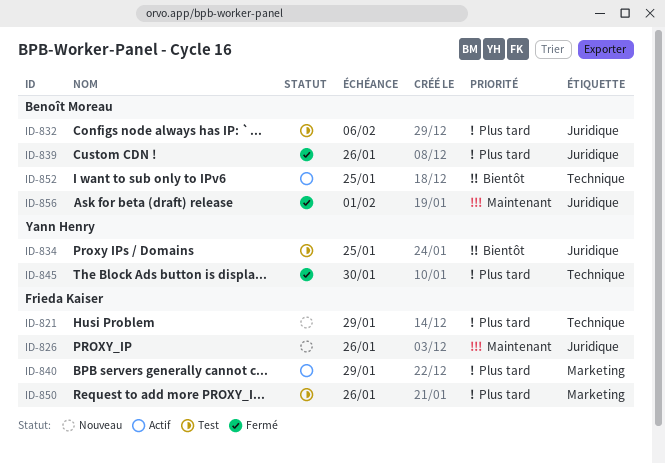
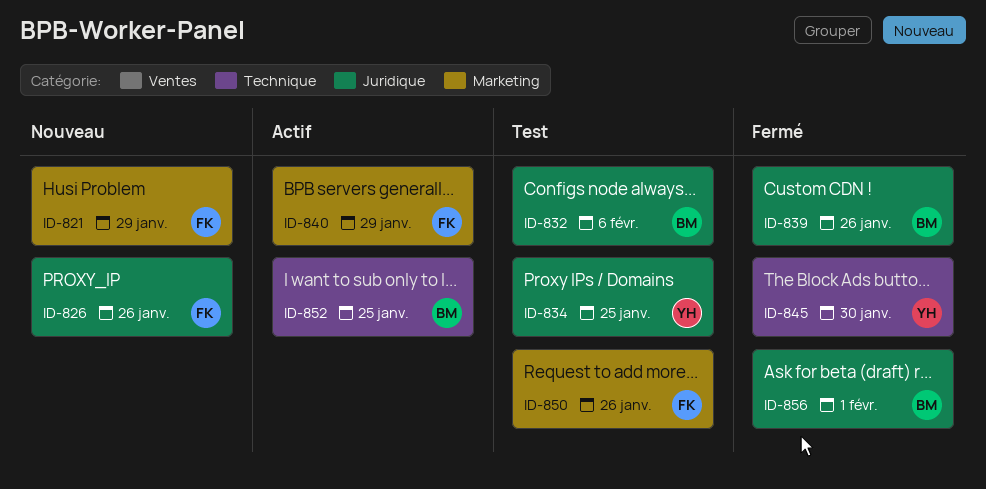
ID-821, label: Technique -> Marketing

